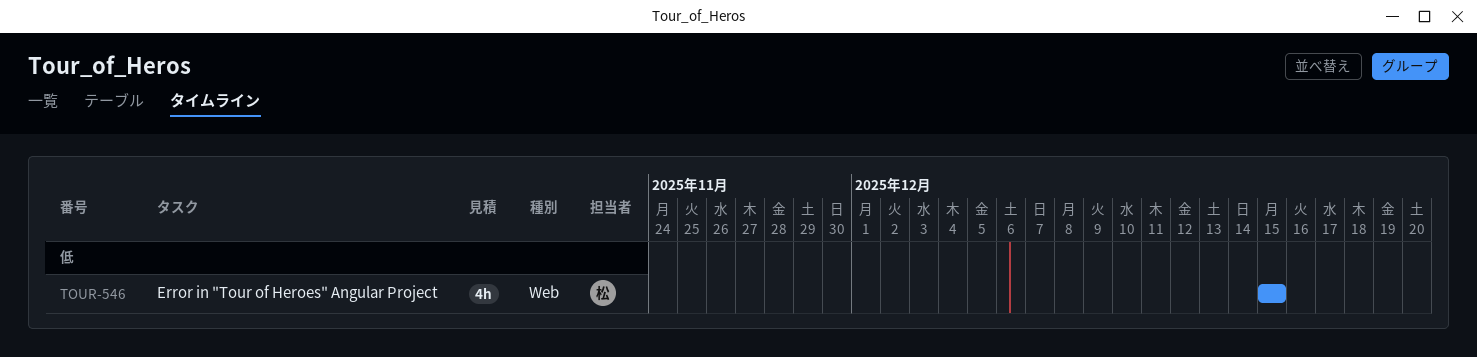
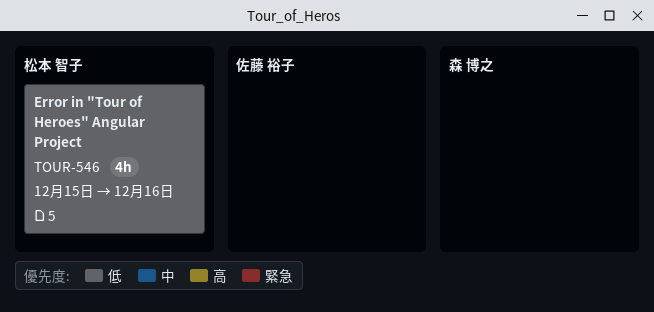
TOUR-546, due: Dec 15 -> Dec 16

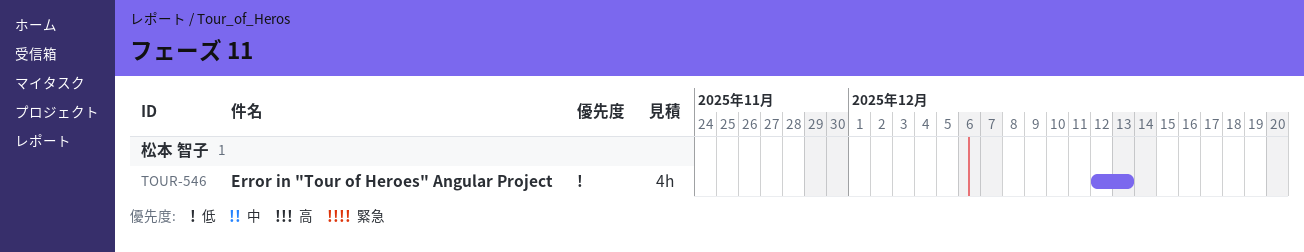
TOUR-546, start: Dec 15 -> Dec 12
TOUR-546, due: Dec 16 -> Dec 13

